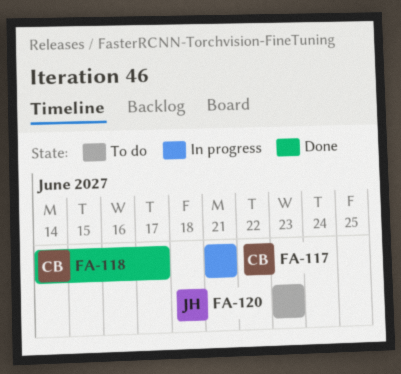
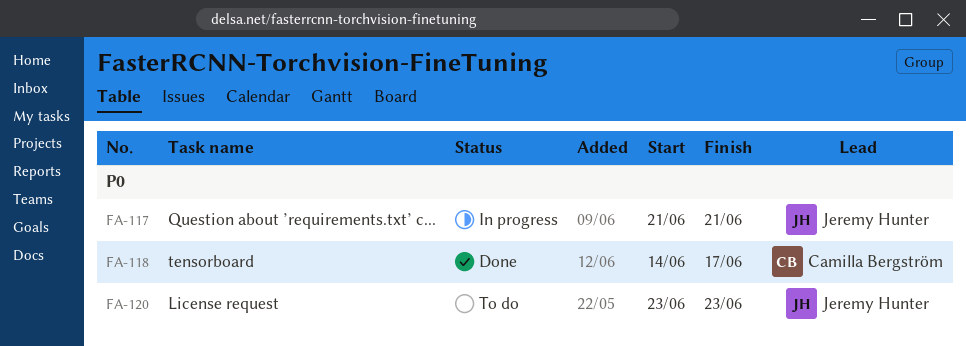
FA-117, owner: Camilla Bergström -> Jeremy Hunter

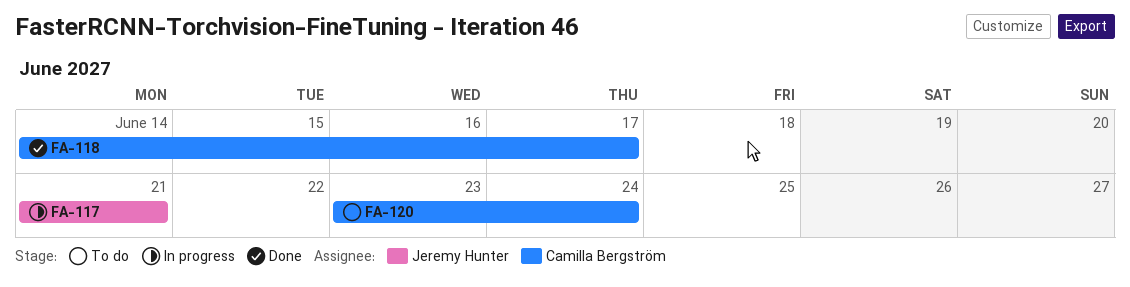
FA-120, owner: Jeremy Hunter -> Camilla Bergström
FA-120, due: Jun 23 -> Jun 24

